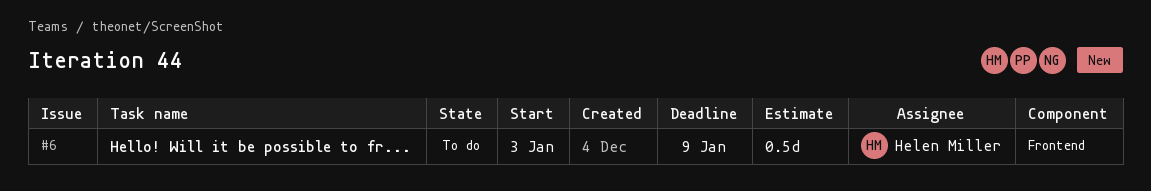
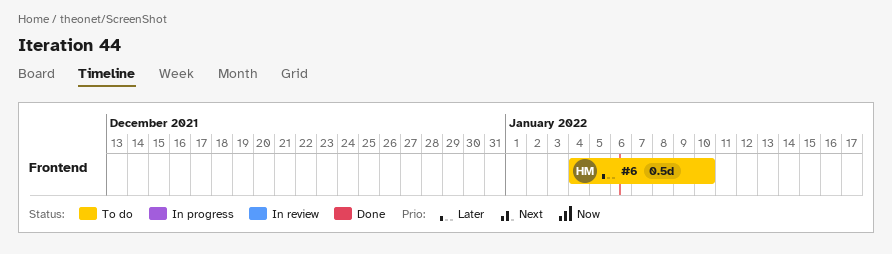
#6, start: Jan 3 -> Jan 4
#6, due: Jan 9 -> Jan 10

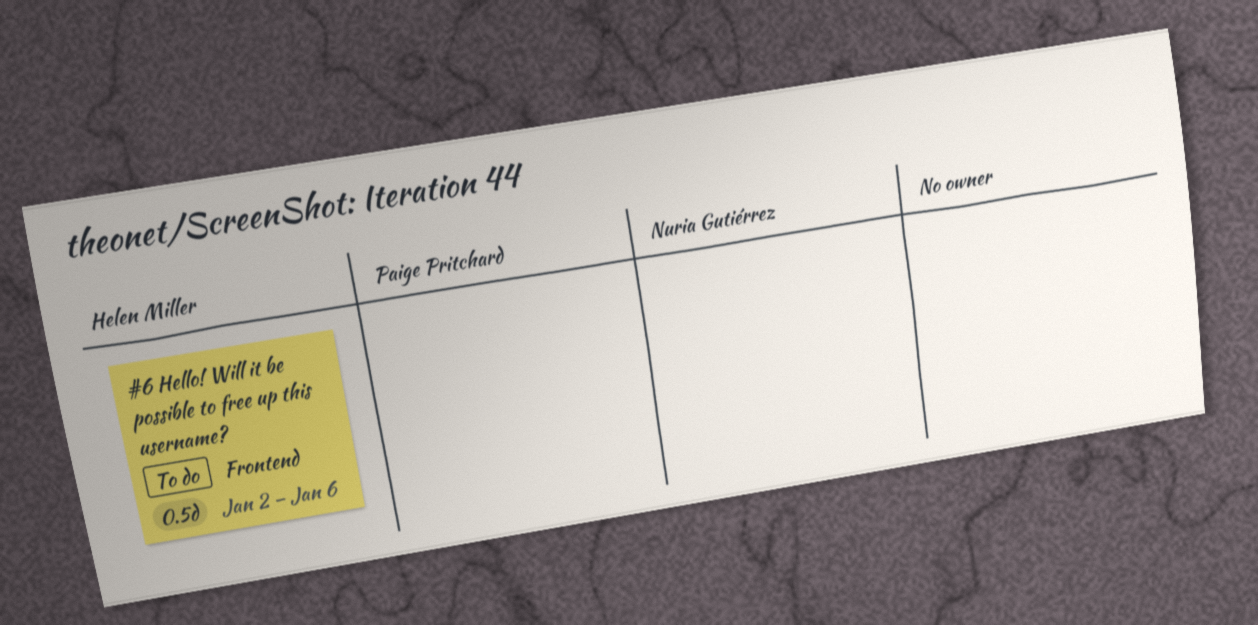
#6, start: Jan 4 -> Jan 2
#6, due: Jan 10 -> Jan 6

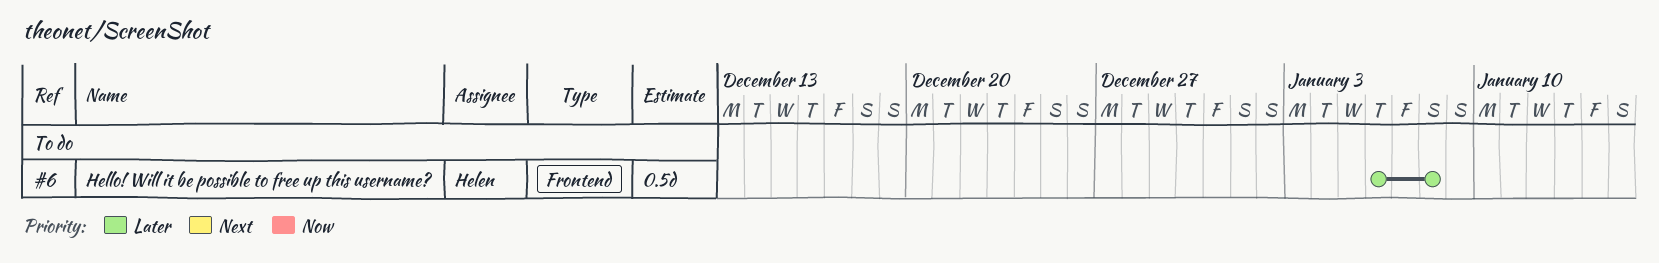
#6, start: Jan 2 -> Jan 6
#6, due: Jan 6 -> Jan 8

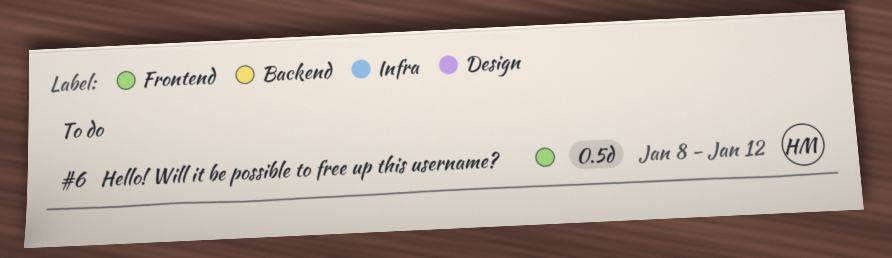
#6, start: Jan 6 -> Jan 8
#6, due: Jan 8 -> Jan 12

